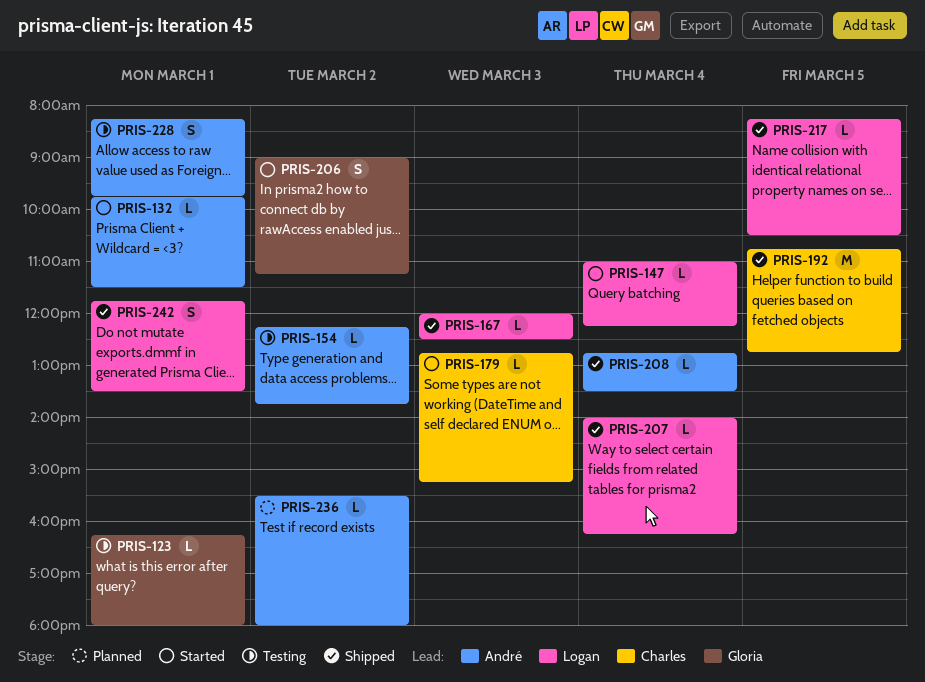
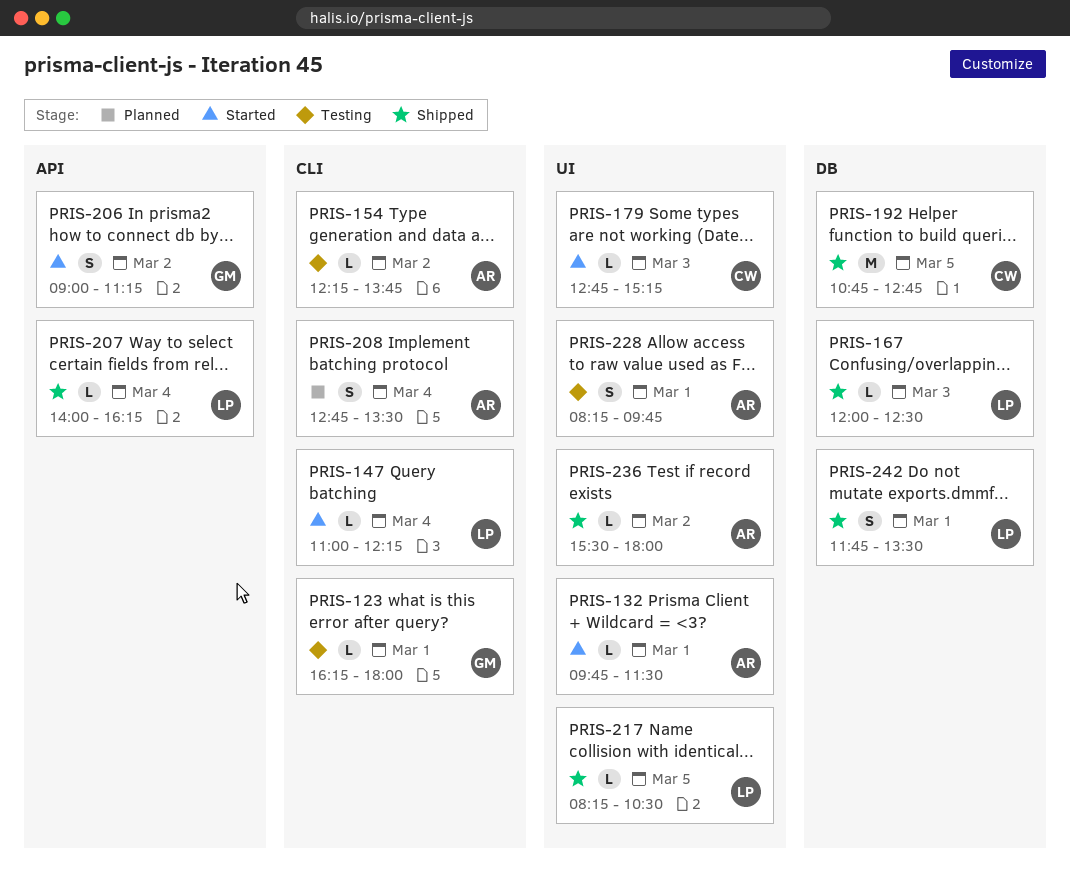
PRIS-208, status: Shipped -> Planned
PRIS-208, estimate: L -> S
PRIS-236, status: Planned -> Shipped

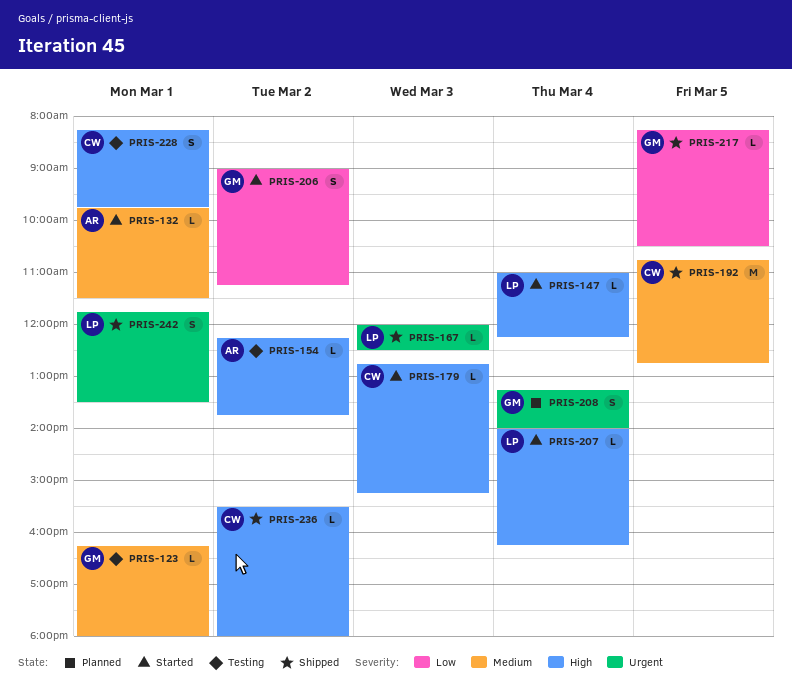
PRIS-207, status: Shipped -> Started
PRIS-208, owner: AR -> GM
PRIS-208, begins: 12:45 -> 13:15
PRIS-208, ends: 13:30 -> 14:00
PRIS-217, owner: LP -> GM
PRIS-228, owner: AR -> CW
PRIS-236, owner: AR -> CW

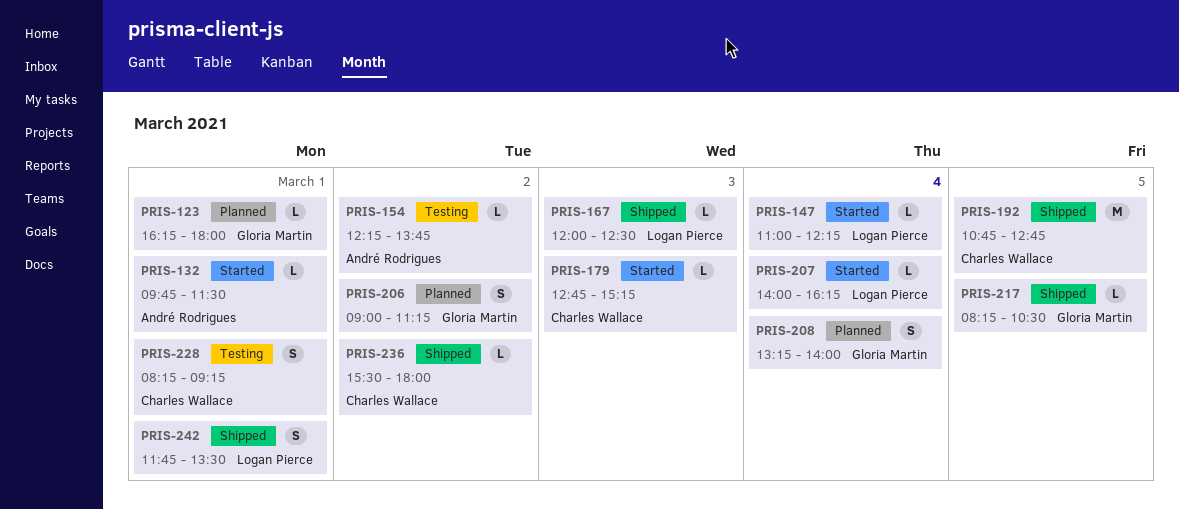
PRIS-123, status: Testing -> Planned
PRIS-206, status: Started -> Planned
PRIS-228, ends: 09:45 -> 09:15

